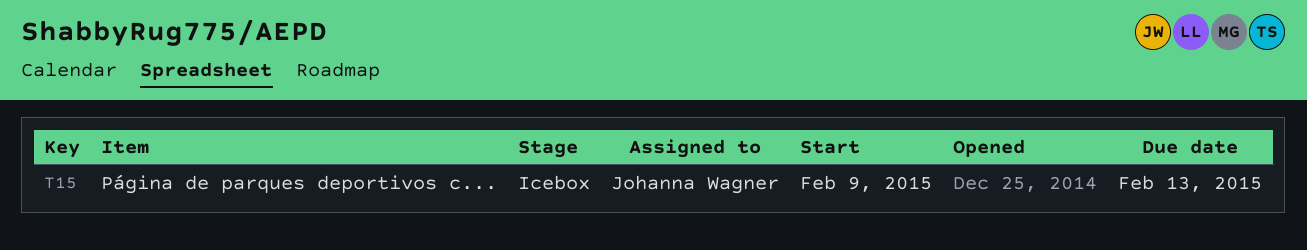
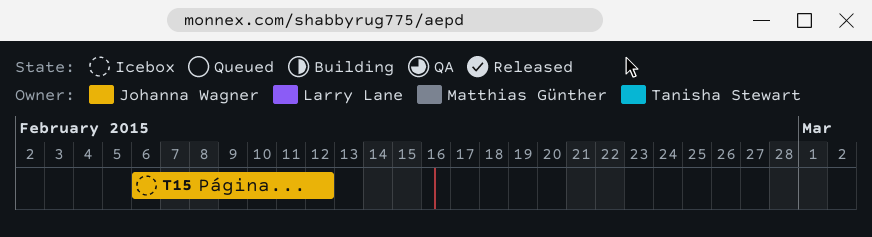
T15, start: Feb 9 -> Feb 6
T15, due: Feb 13 -> Feb 12

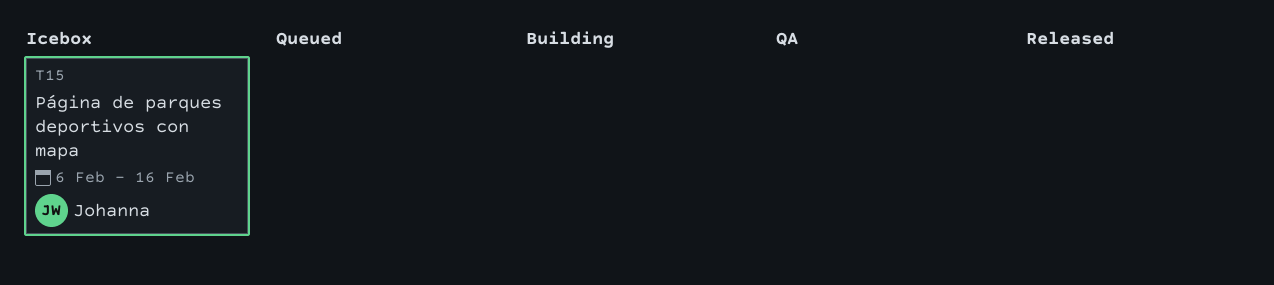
T15, due: Feb 12 -> Feb 16

